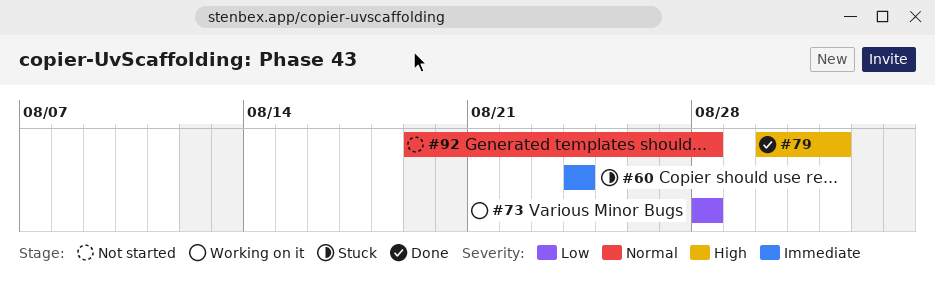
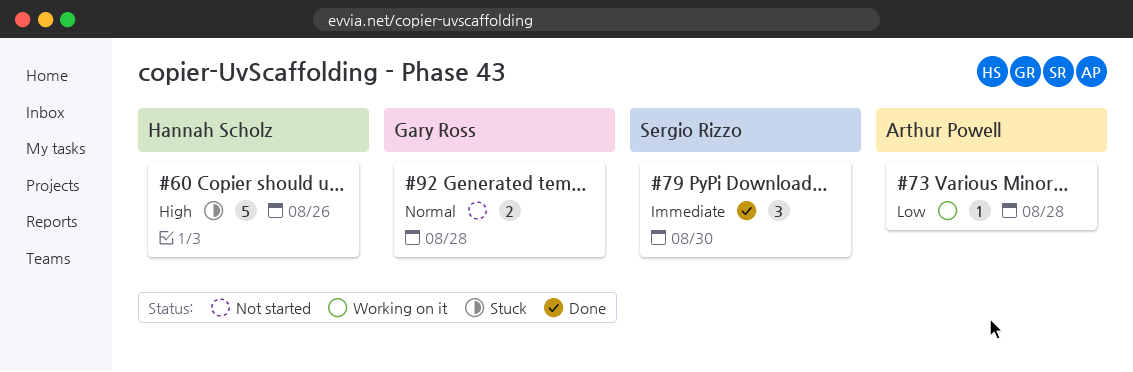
#60, priority: Immediate -> High
#60, due: Aug 24 -> Aug 26
#79, priority: High -> Immediate
#79, due: Sep 1 -> Aug 30

